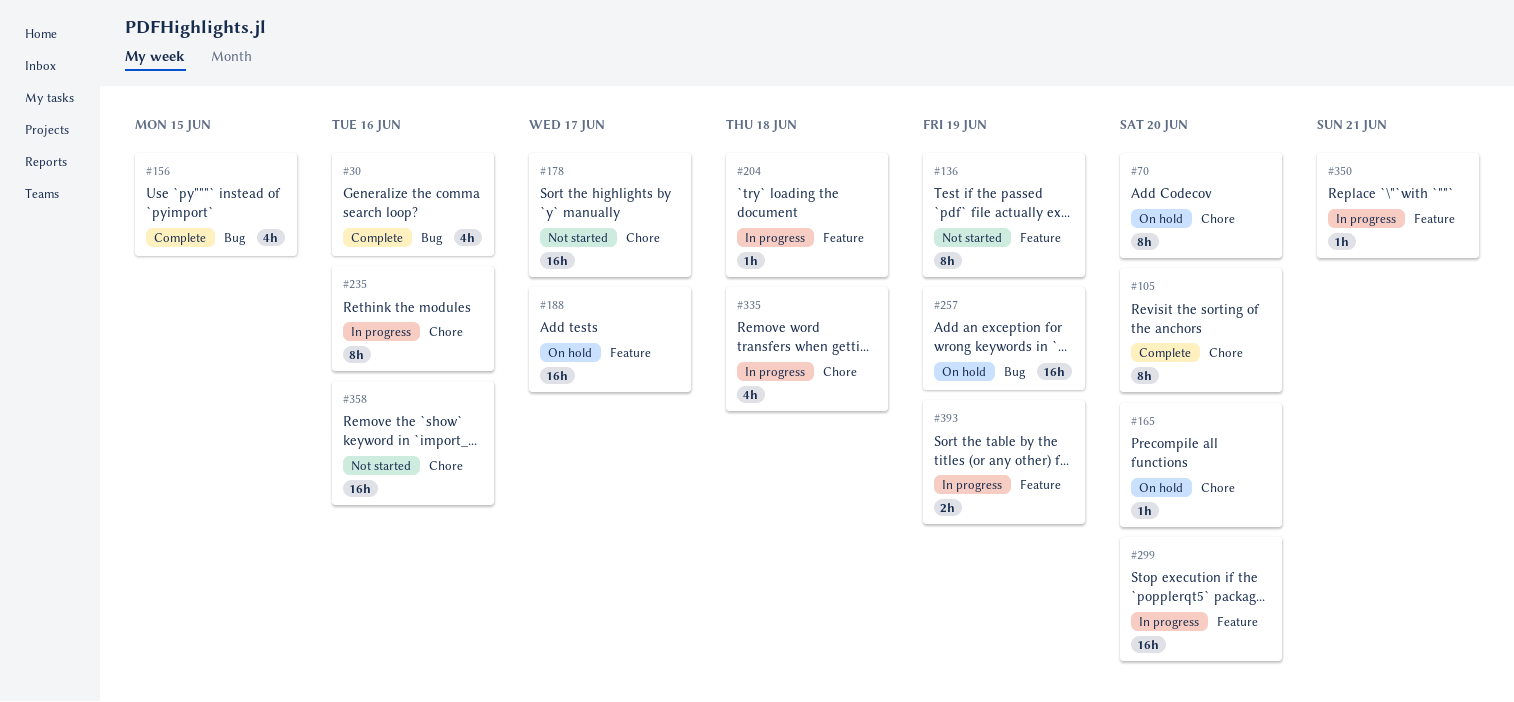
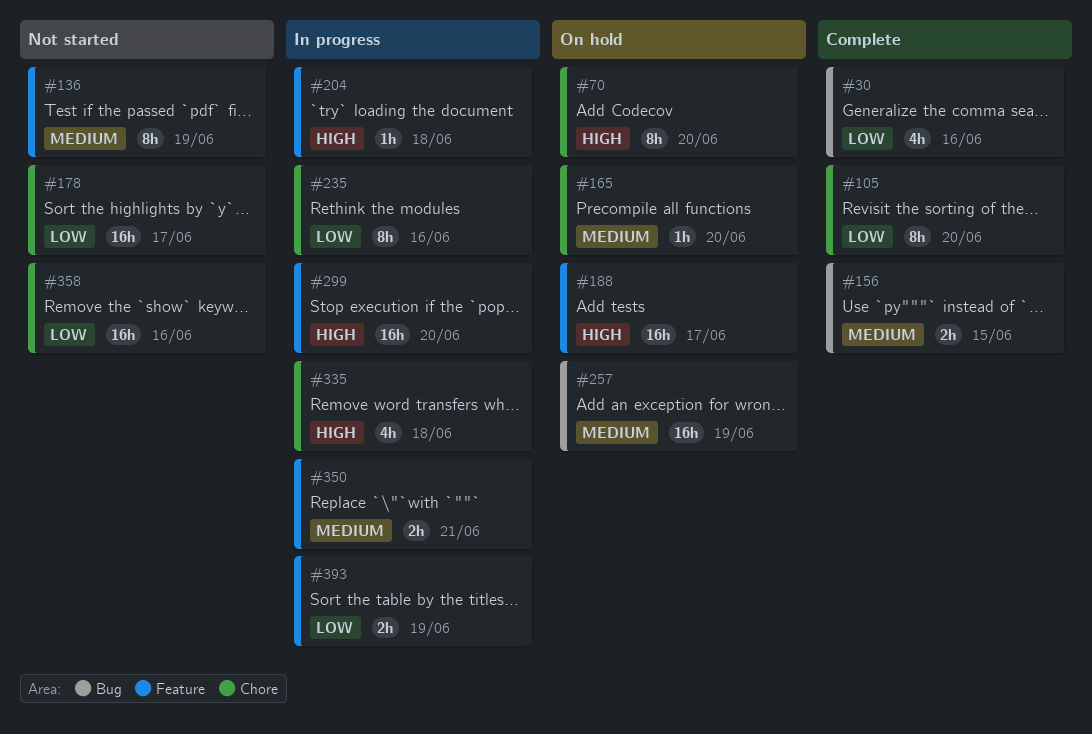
#156, estimate: 4h -> 2h
#350, estimate: 1h -> 2h

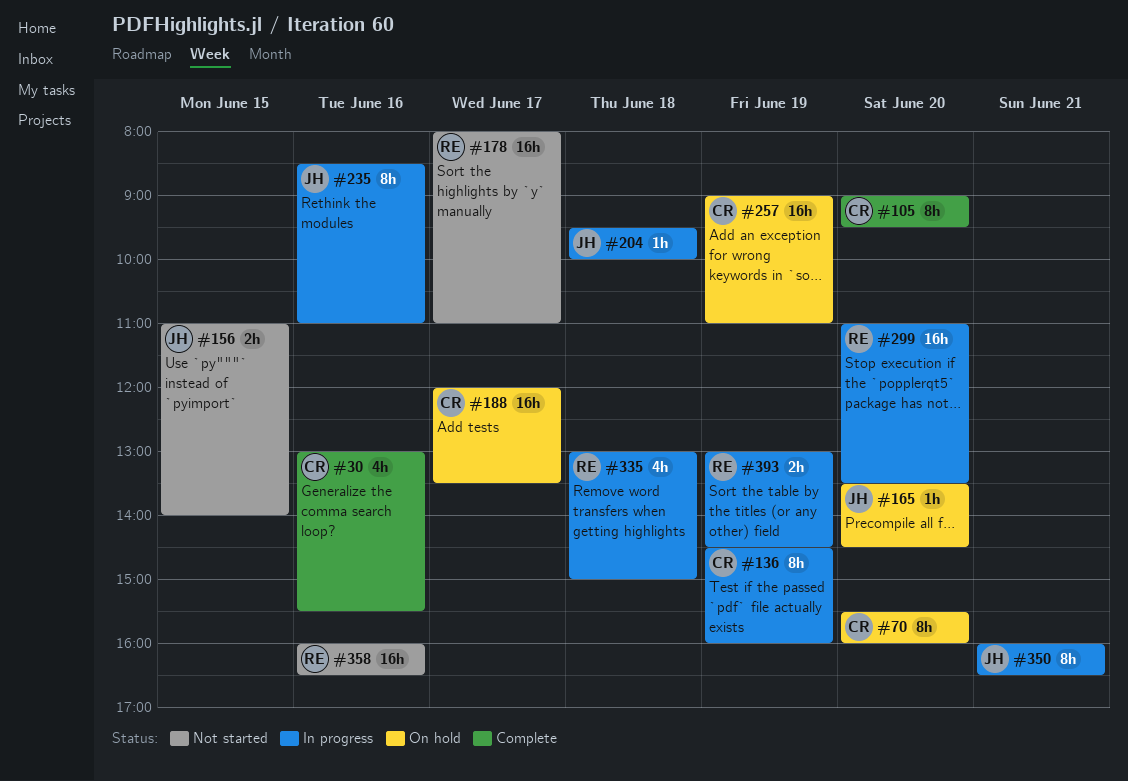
#136, status: Not started -> In progress
#156, status: Complete -> Not started
#350, estimate: 2h -> 8h

